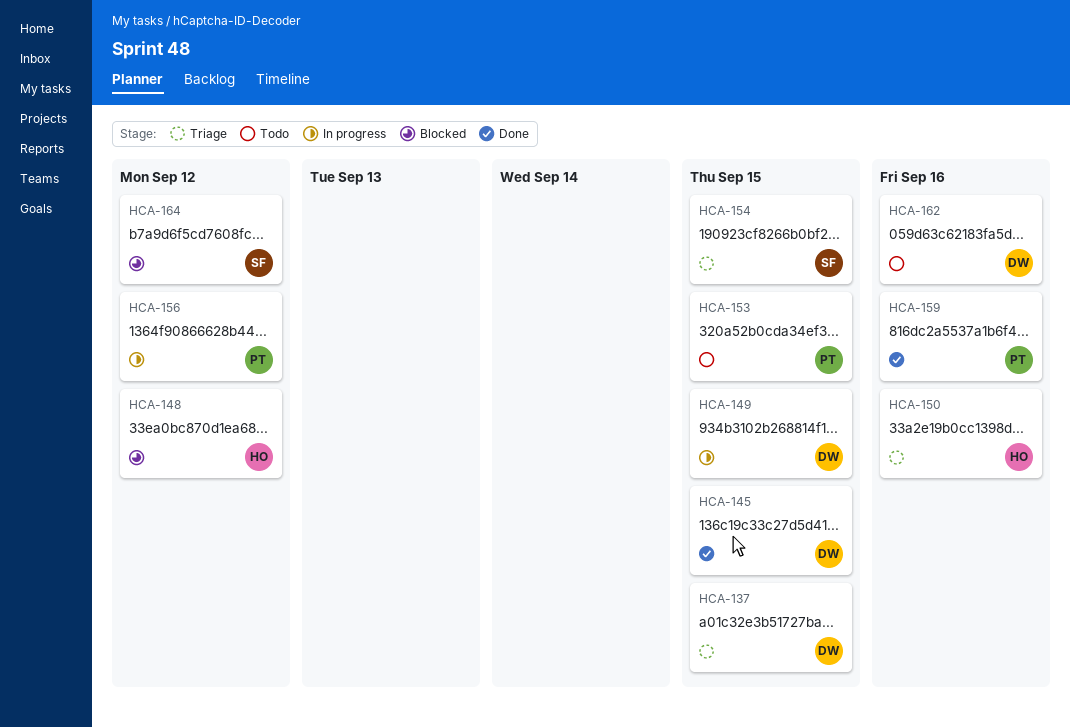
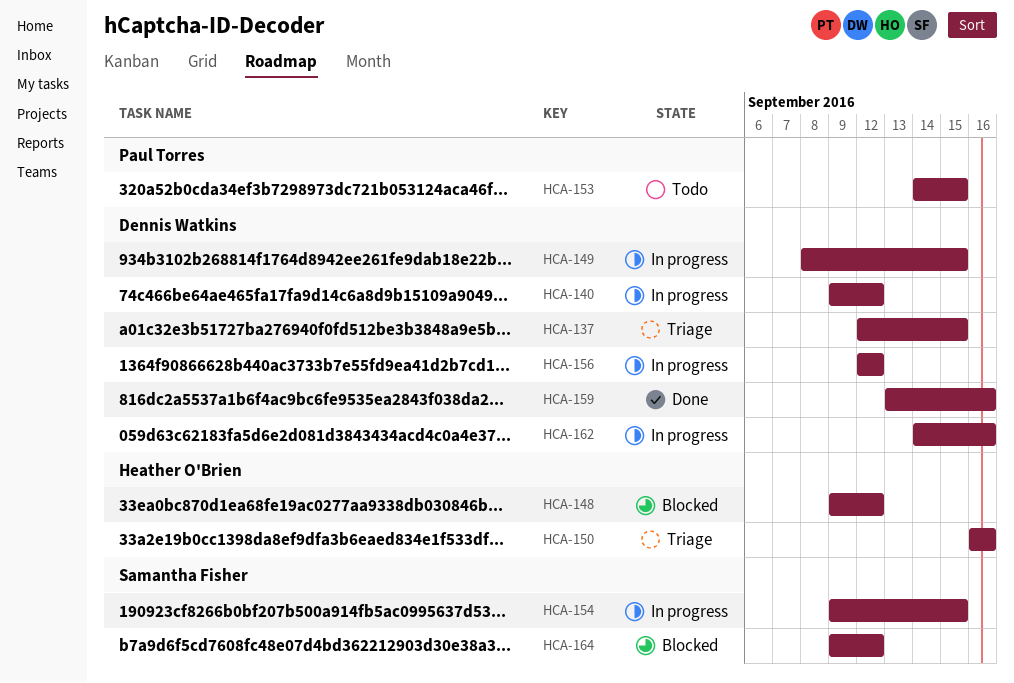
HCA-140: none -> present
HCA-145: present -> none
HCA-154, status: Triage -> In progress
HCA-156, owner: Paul Torres -> Dennis Watkins
HCA-159, owner: Paul Torres -> Dennis Watkins
HCA-162, status: Todo -> In progress

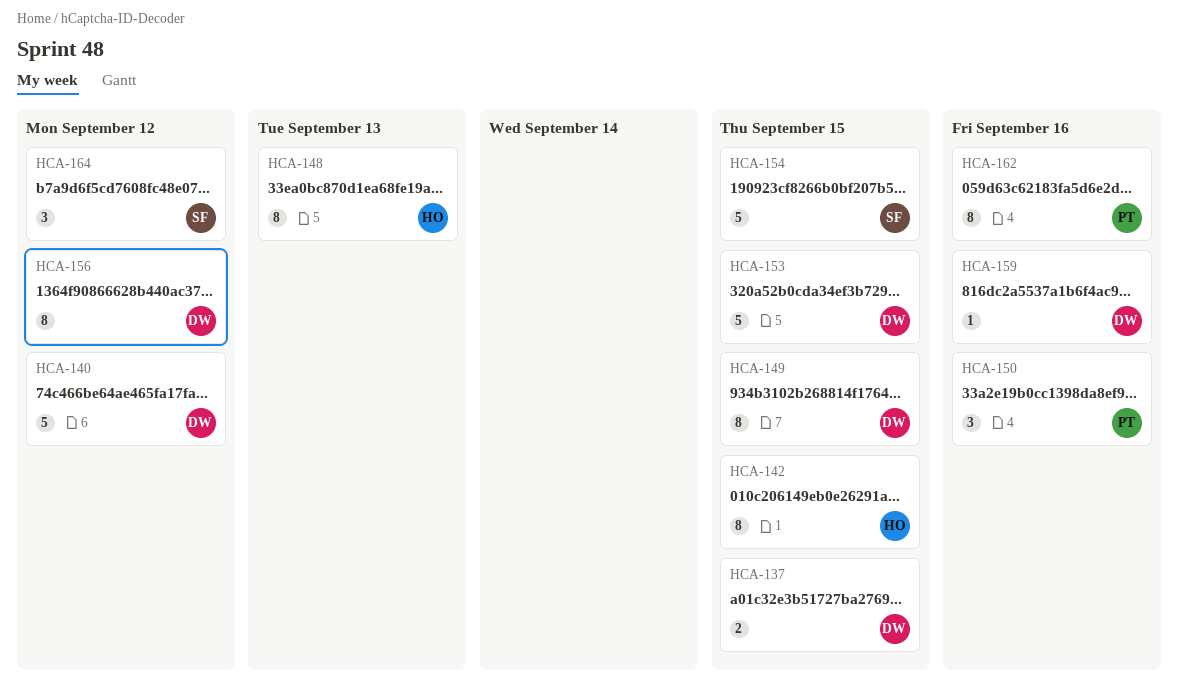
HCA-142: none -> present
HCA-148, due: Sep 12 -> Sep 13
HCA-150, owner: Heather O'Brien -> Paul Torres
HCA-153, owner: Paul Torres -> Dennis Watkins
HCA-162, owner: Dennis Watkins -> Paul Torres

